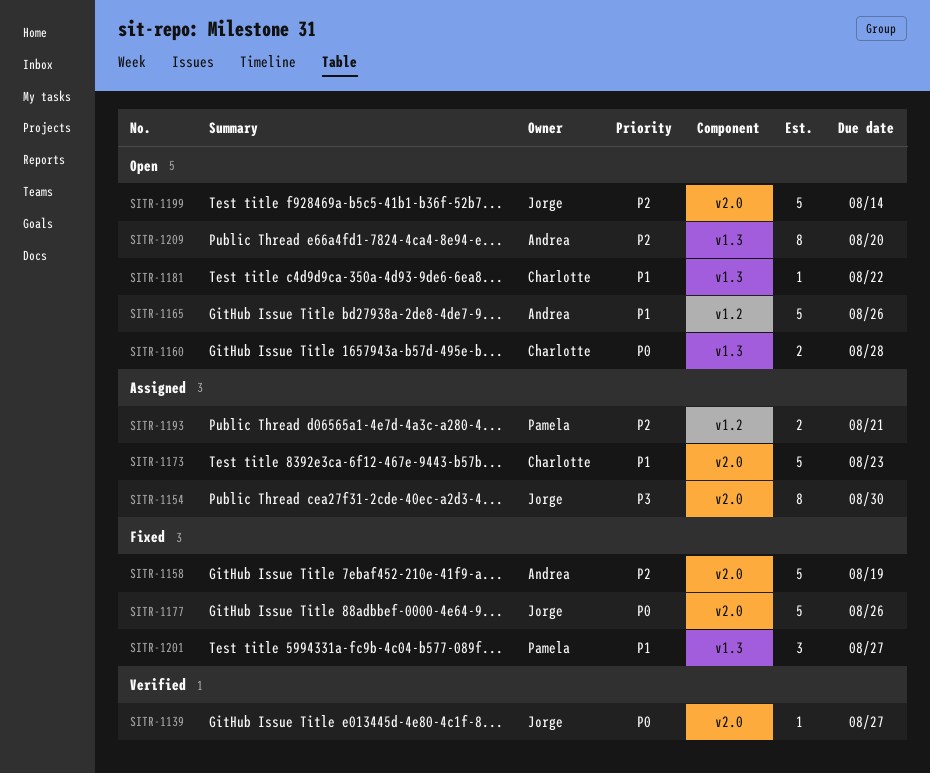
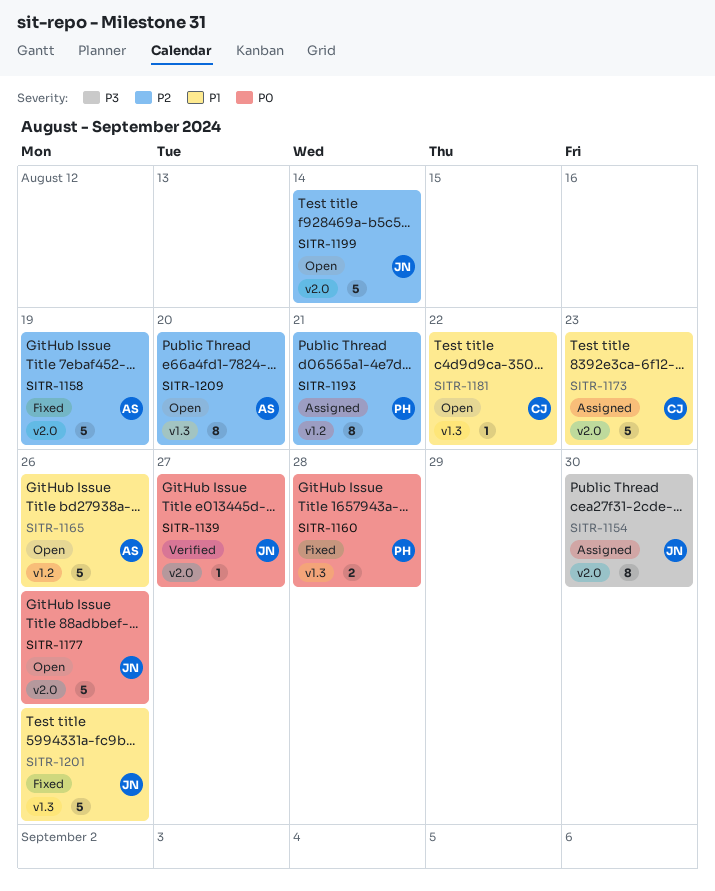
SITR-1160, status: Open -> Fixed
SITR-1160, owner: Charlotte -> Pamela
SITR-1177, status: Fixed -> Open
SITR-1193, estimate: 2 -> 8
SITR-1201, owner: Pamela -> Jorge
SITR-1201, estimate: 3 -> 5
SITR-1201, due: Aug 27 -> Aug 26

